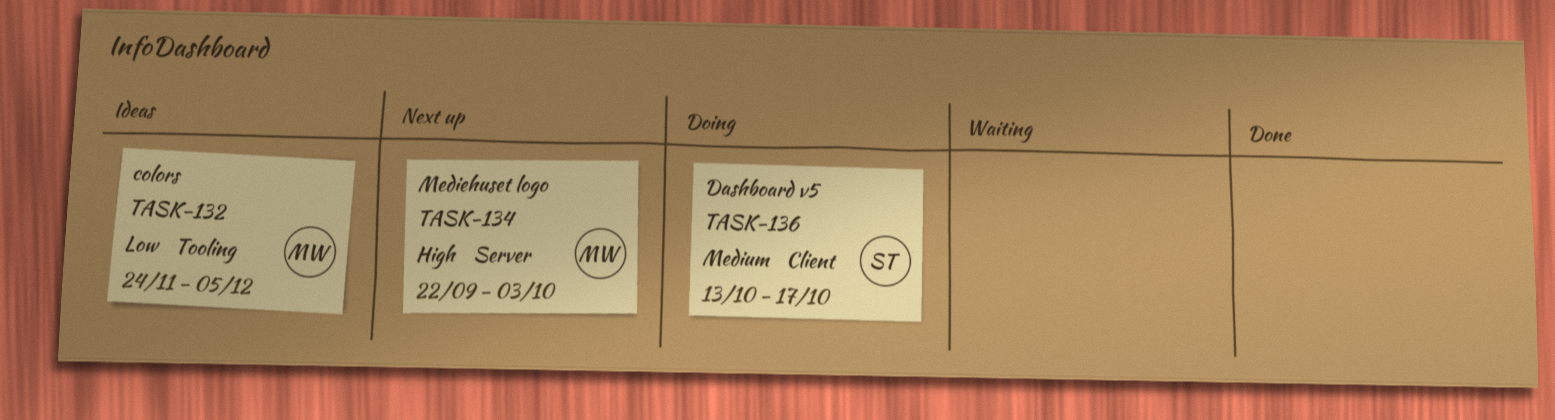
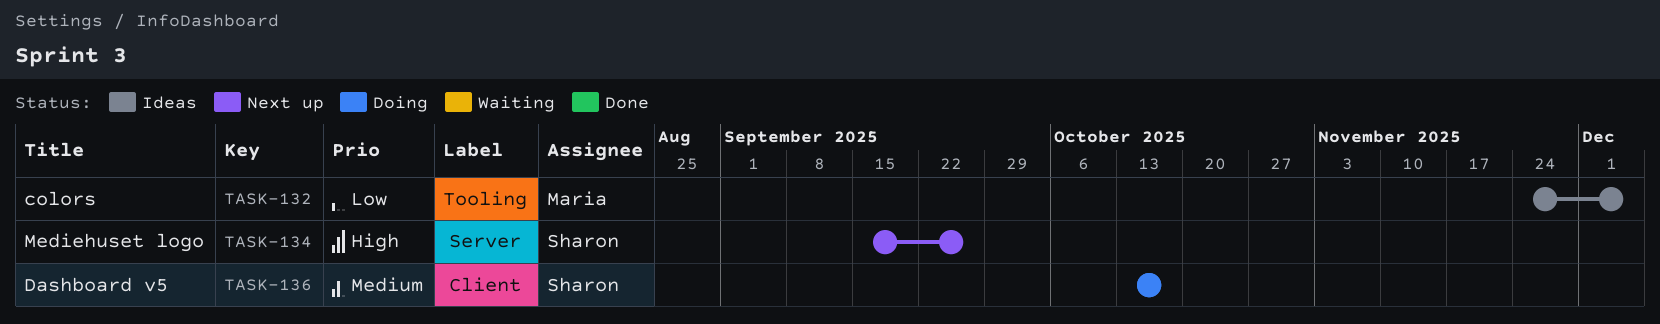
TASK-134, owner: Maria -> Sharon
TASK-134, start: Sep 22 -> Sep 15
TASK-134, due: Oct 3 -> Sep 26

